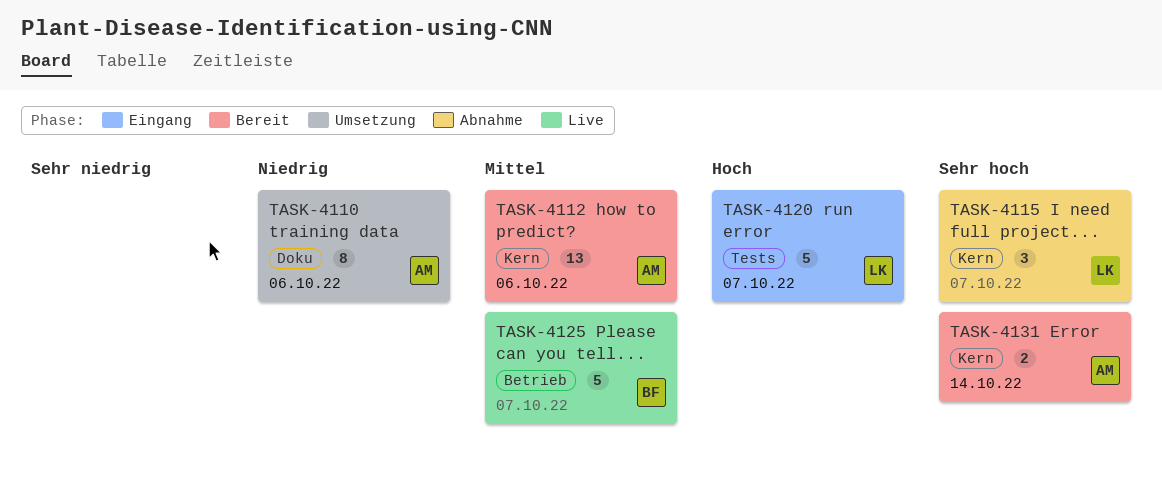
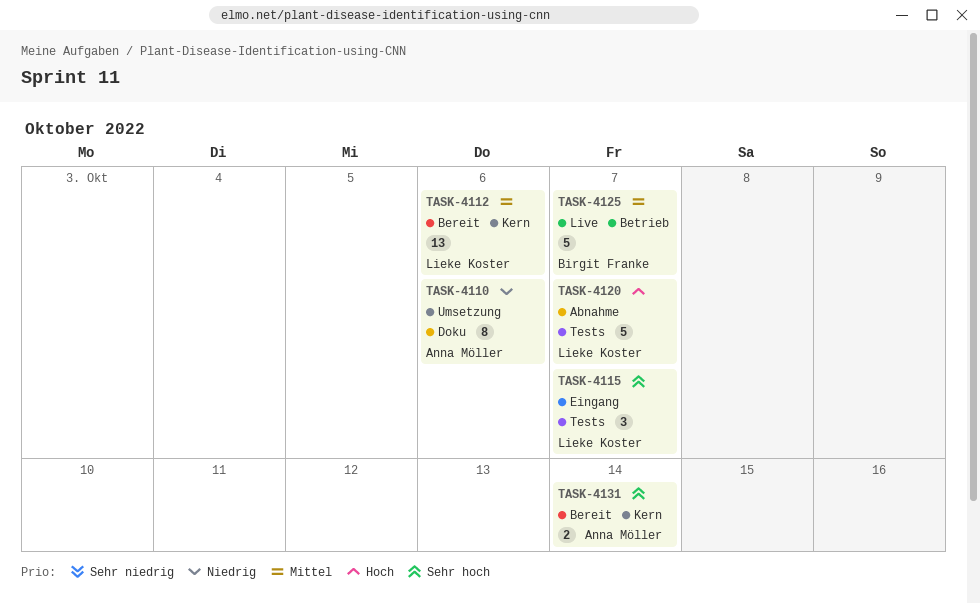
TASK-4112, owner: Anna Möller -> Lieke Koster
TASK-4115, status: Abnahme -> Eingang
TASK-4115, label: Kern -> Tests
TASK-4120, status: Eingang -> Abnahme

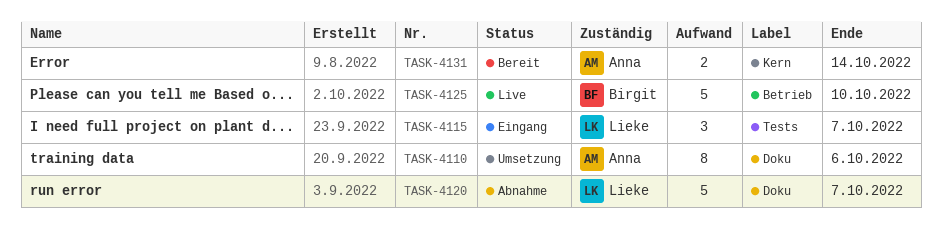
TASK-4112: present -> none
TASK-4120, label: Tests -> Doku
TASK-4125, due: Oct 7 -> Oct 10

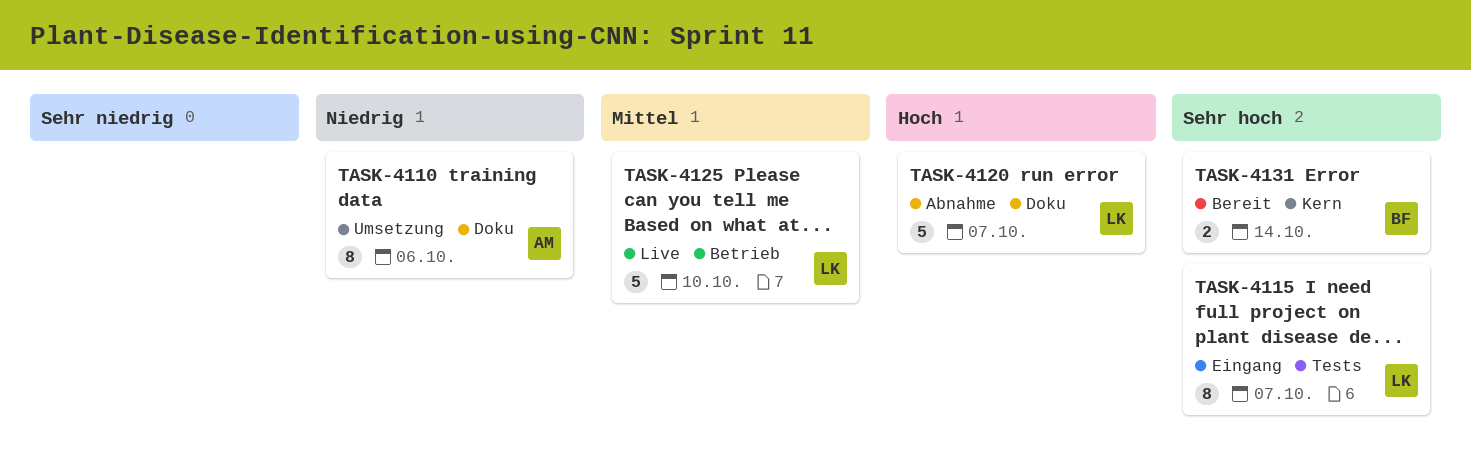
TASK-4115, estimate: 3 -> 8
TASK-4125, owner: Birgit -> Lieke
TASK-4131, owner: Anna -> Birgit

